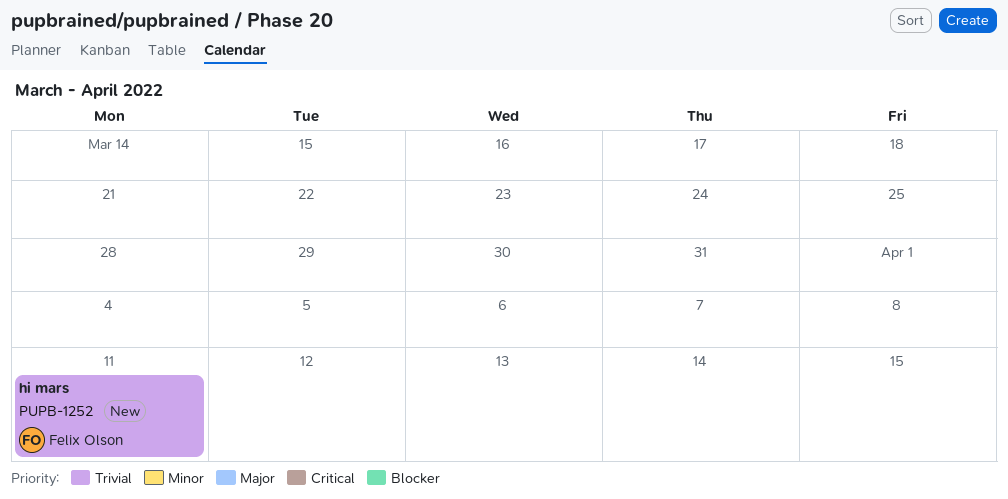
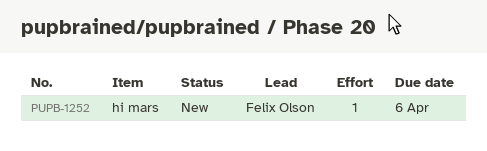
PUPB-1252, due: Apr 11 -> Apr 6

